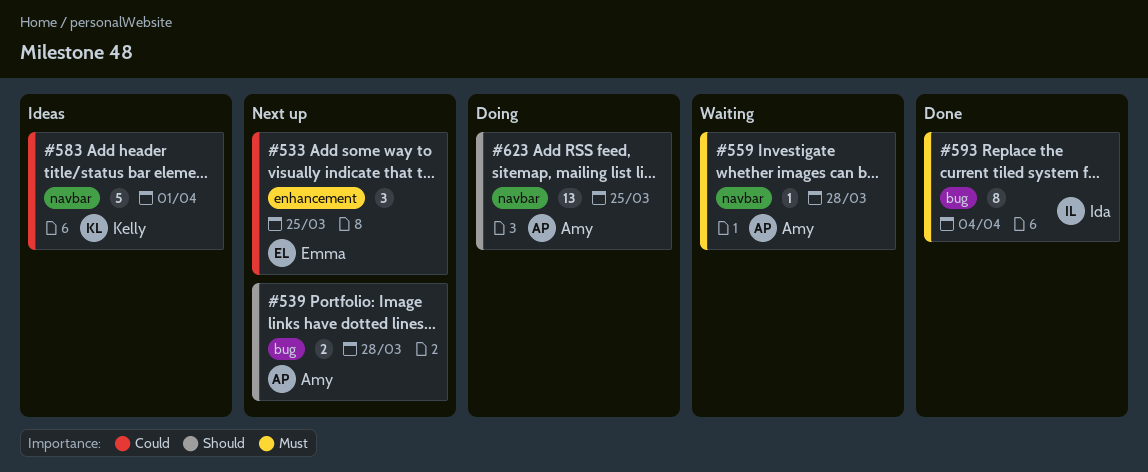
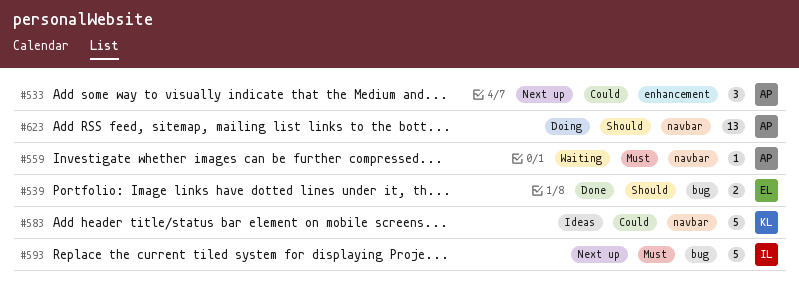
#533, owner: Emma -> Amy
#539, status: Next up -> Done
#539, owner: Amy -> Emma
#593, status: Done -> Next up
#593, estimate: 8 -> 5

